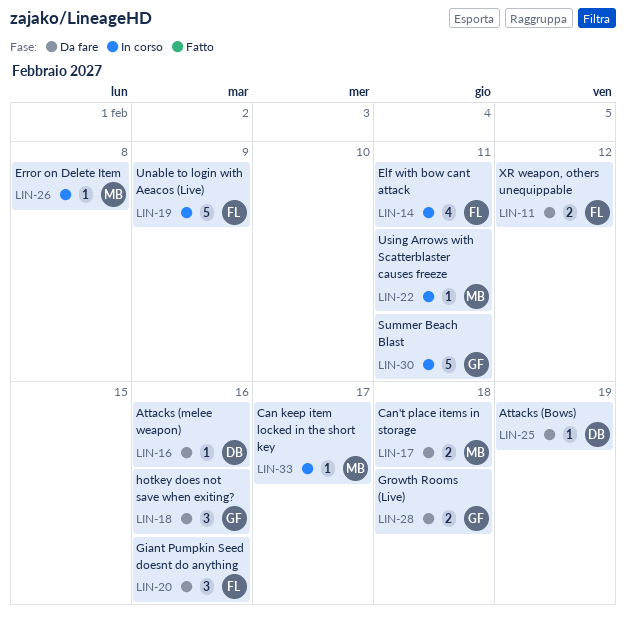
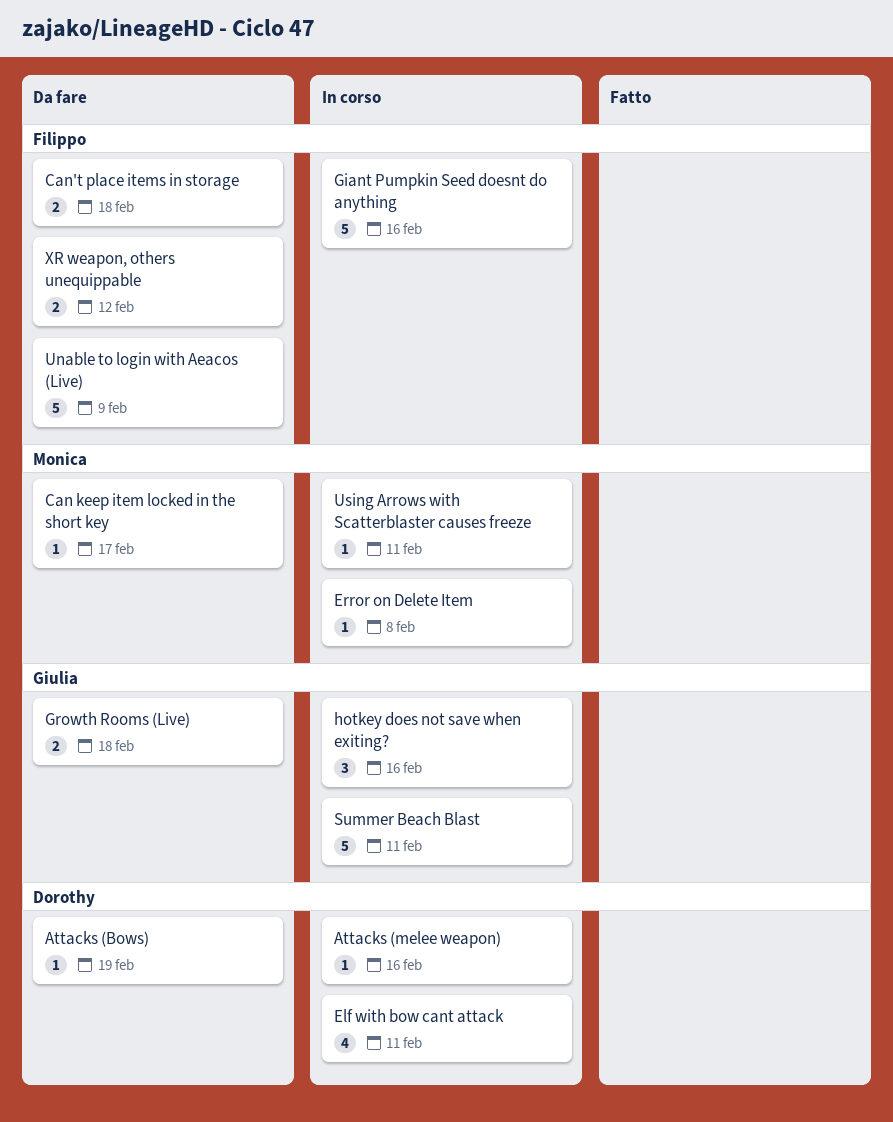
Attacks (melee weapon), status: Da fare -> In corso
Can keep item locked in the short key, status: In corso -> Da fare
Can't place items in storage, owner: Monica -> Filippo
Elf with bow cant attack, owner: Filippo -> Dorothy
Giant Pumpkin Seed doesnt do anything, status: Da fare -> In corso
Giant Pumpkin Seed doesnt do anything, estimate: 3 -> 5
hotkey does not save when exiting?, status: Da fare -> In corso
Unable to login with Aeacos (Live), status: In corso -> Da fare

